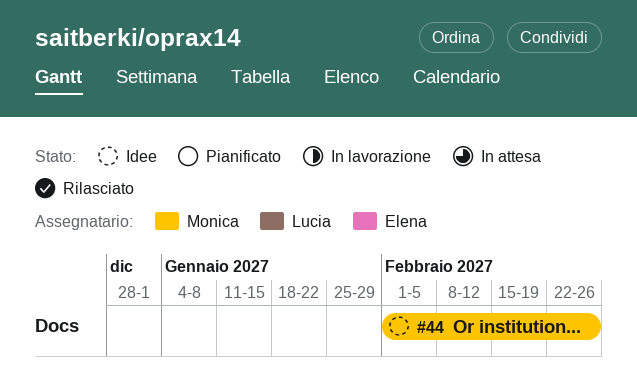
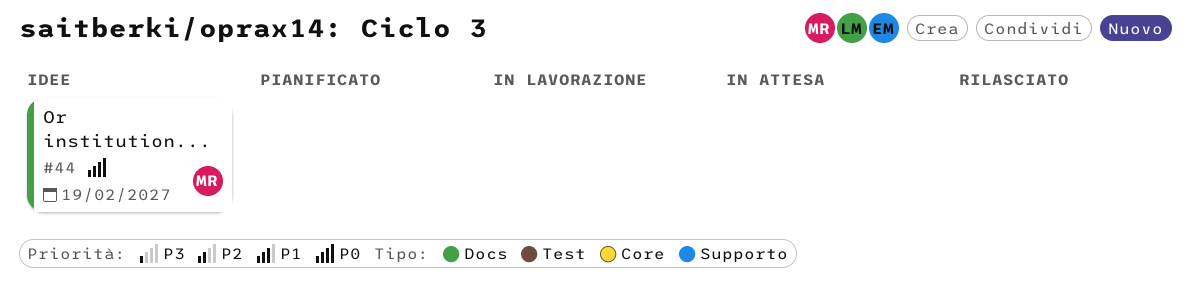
#44, due: Feb 26 -> Feb 19

